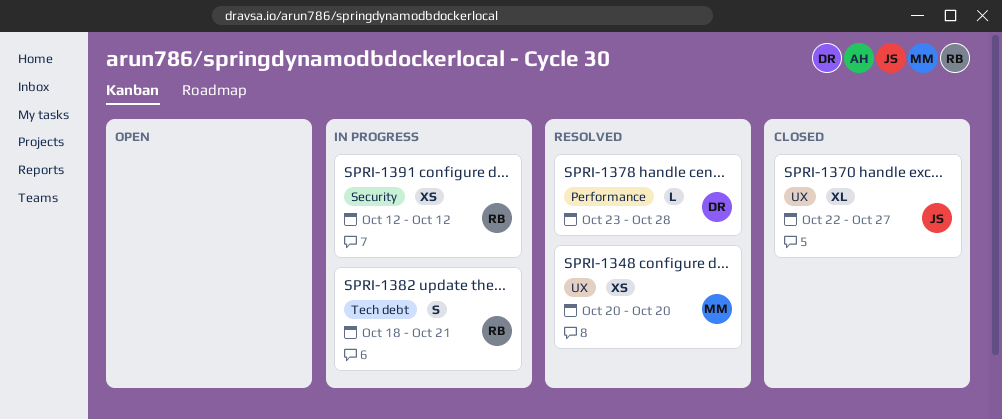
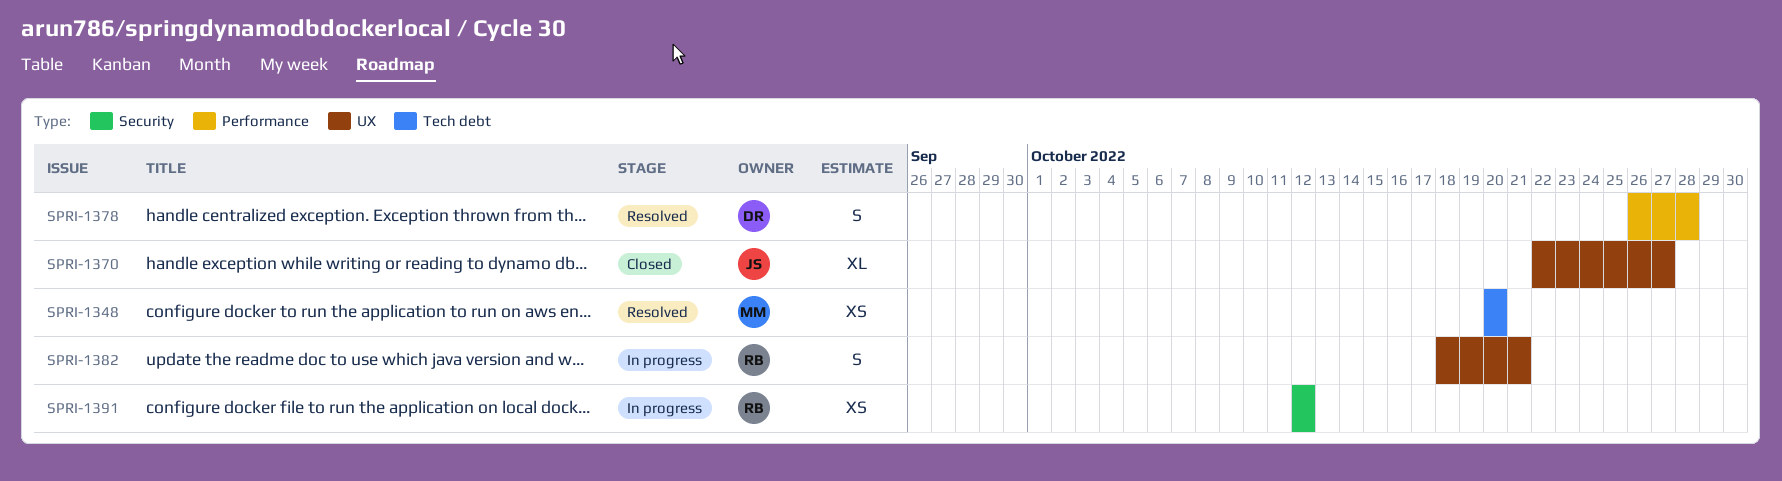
SPRI-1348, label: UX -> Tech debt
SPRI-1378, estimate: L -> S
SPRI-1378, start: Oct 23 -> Oct 26
SPRI-1382, label: Tech debt -> UX

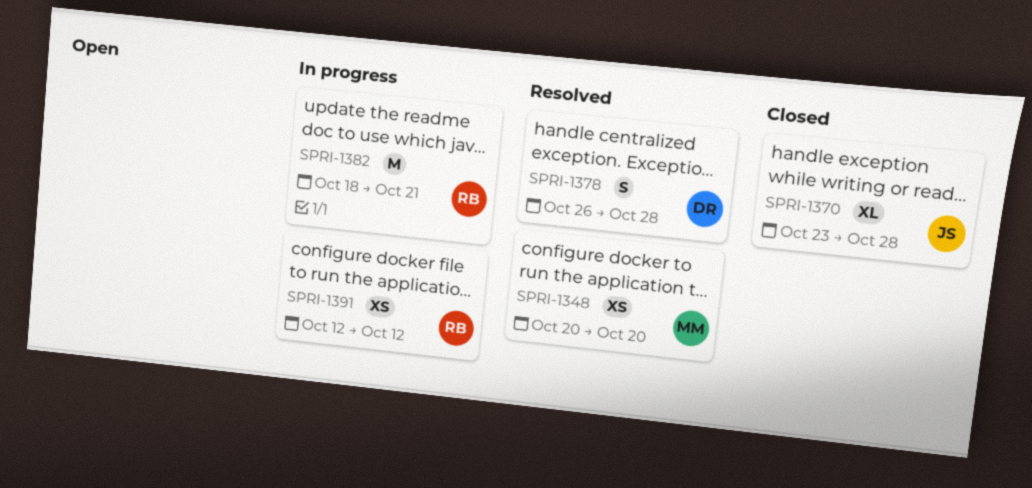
SPRI-1370, start: Oct 22 -> Oct 23
SPRI-1370, due: Oct 27 -> Oct 28
SPRI-1382, estimate: S -> M

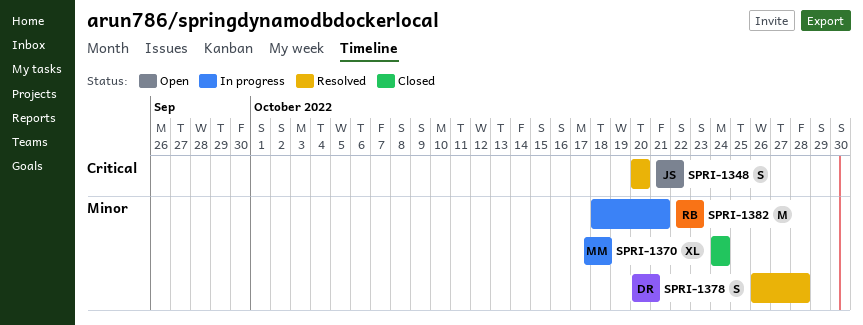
SPRI-1348, owner: MM -> JS
SPRI-1348, estimate: XS -> S
SPRI-1370, owner: JS -> MM
SPRI-1370, start: Oct 23 -> Oct 24
SPRI-1370, due: Oct 28 -> Oct 24
SPRI-1391: present -> none

